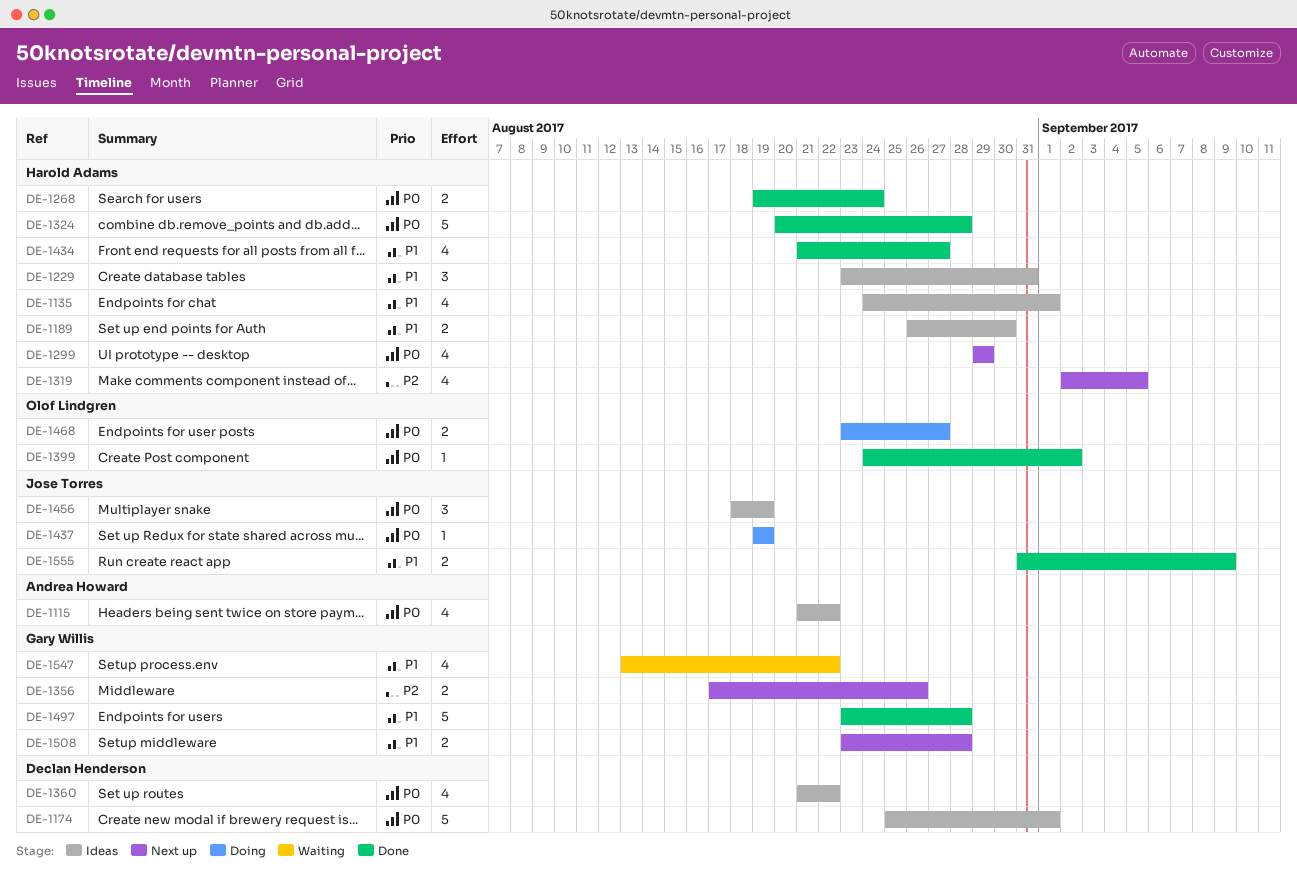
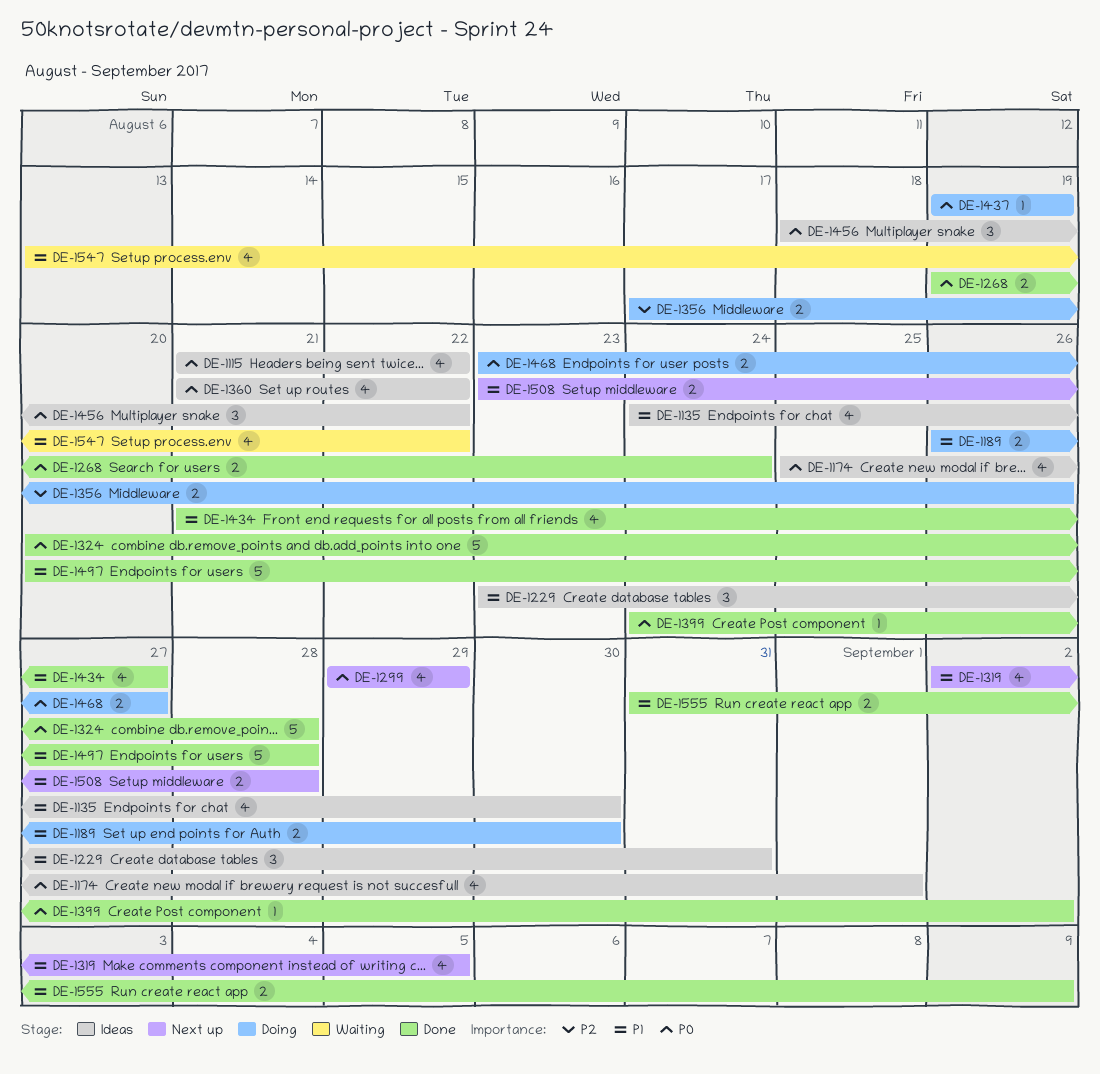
DE-1135, due: Sep 1 -> Aug 30
DE-1174, estimate: 5 -> 4
DE-1189, status: Ideas -> Doing
DE-1319, priority: P2 -> P1
DE-1356, status: Next up -> Doing
DE-1456, due: Aug 19 -> Aug 22
DE-1497, start: Aug 23 -> Aug 20

